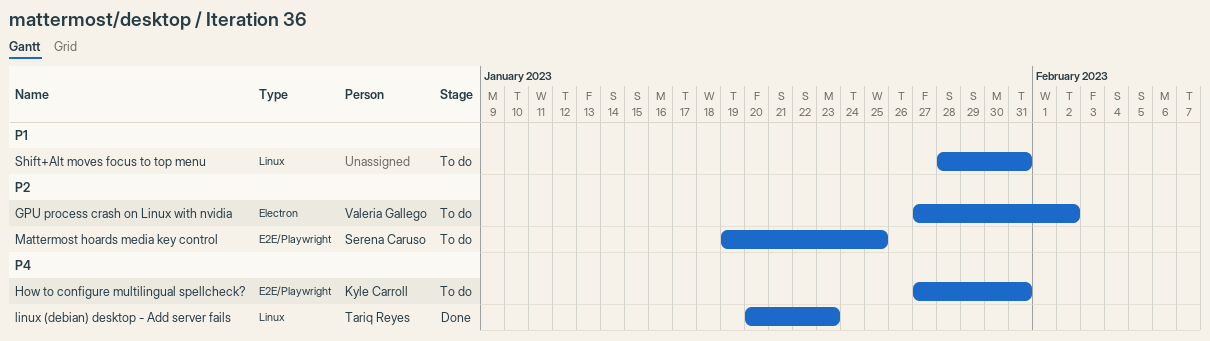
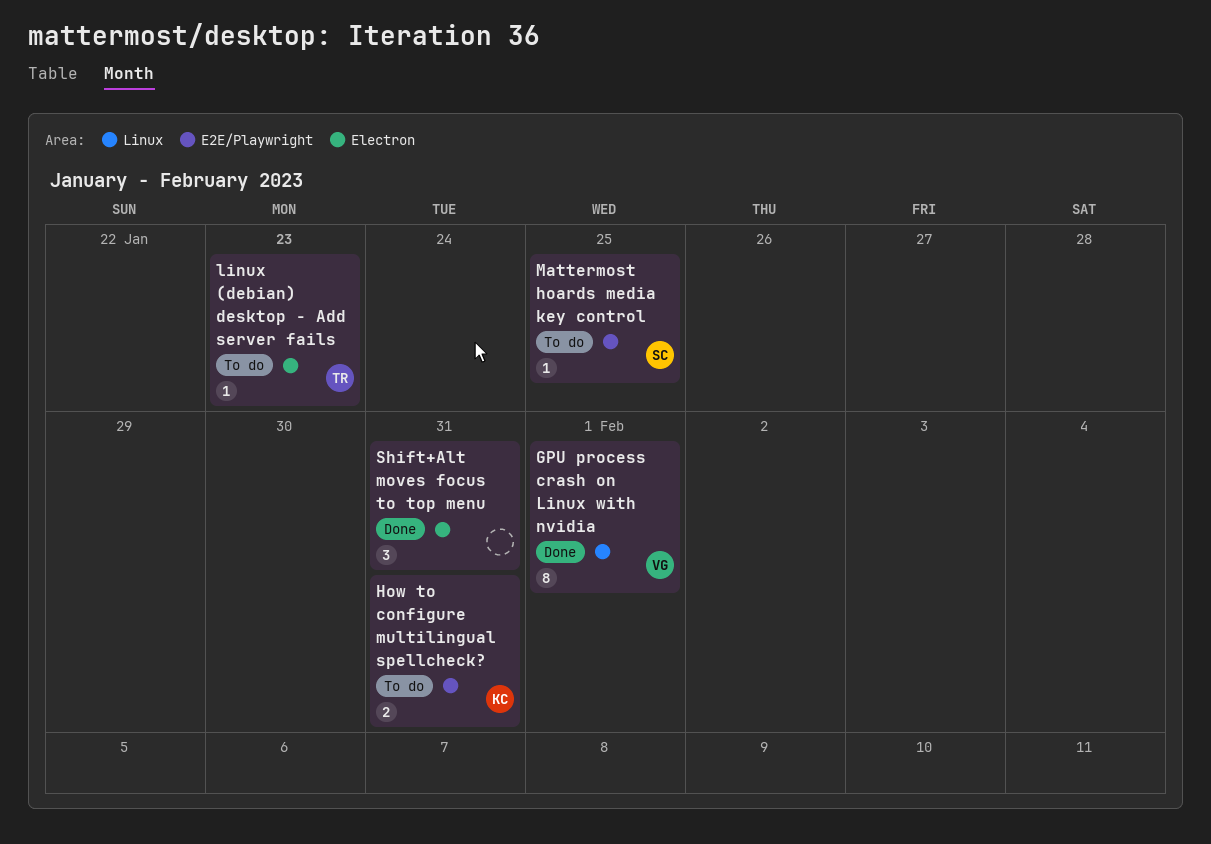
GPU process crash on Linux with nvidia, status: To do -> Done
GPU process crash on Linux with nvidia, label: Electron -> Linux
GPU process crash on Linux with nvidia, due: Feb 2 -> Feb 1
linux (debian) desktop - Add server fails, status: Done -> To do
linux (debian) desktop - Add server fails, label: Linux -> Electron
Shift+Alt moves focus to top menu, status: To do -> Done
Shift+Alt moves focus to top menu, label: Linux -> Electron

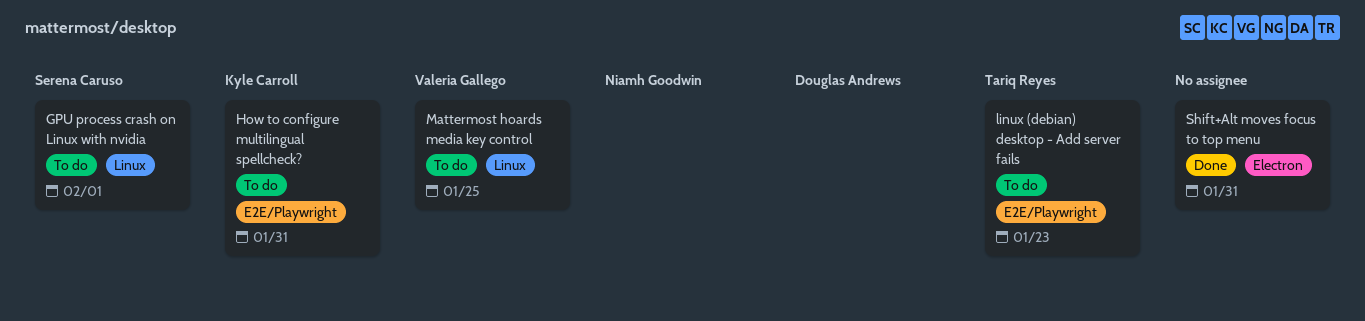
GPU process crash on Linux with nvidia, status: Done -> To do
GPU process crash on Linux with nvidia, owner: Valeria Gallego -> Serena Caruso
linux (debian) desktop - Add server fails, label: Electron -> E2E/Playwright
Mattermost hoards media key control, owner: Serena Caruso -> Valeria Gallego
Mattermost hoards media key control, label: E2E/Playwright -> Linux

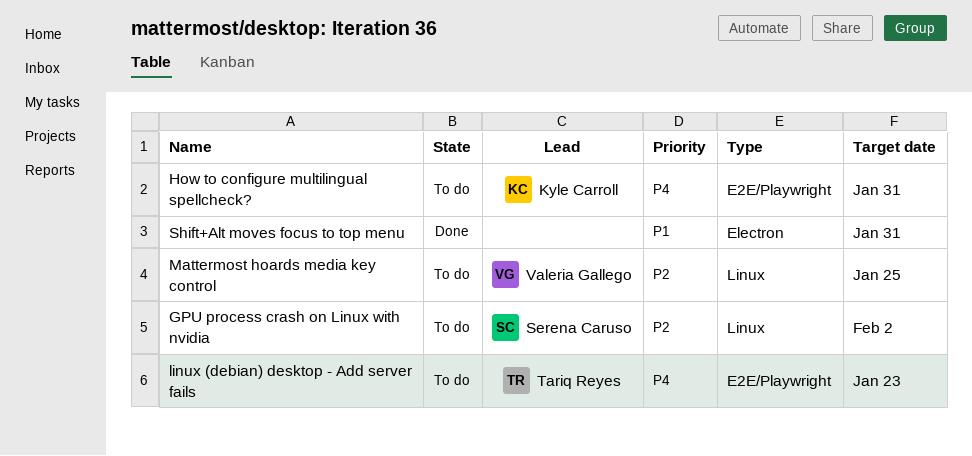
GPU process crash on Linux with nvidia, due: Feb 1 -> Feb 2

